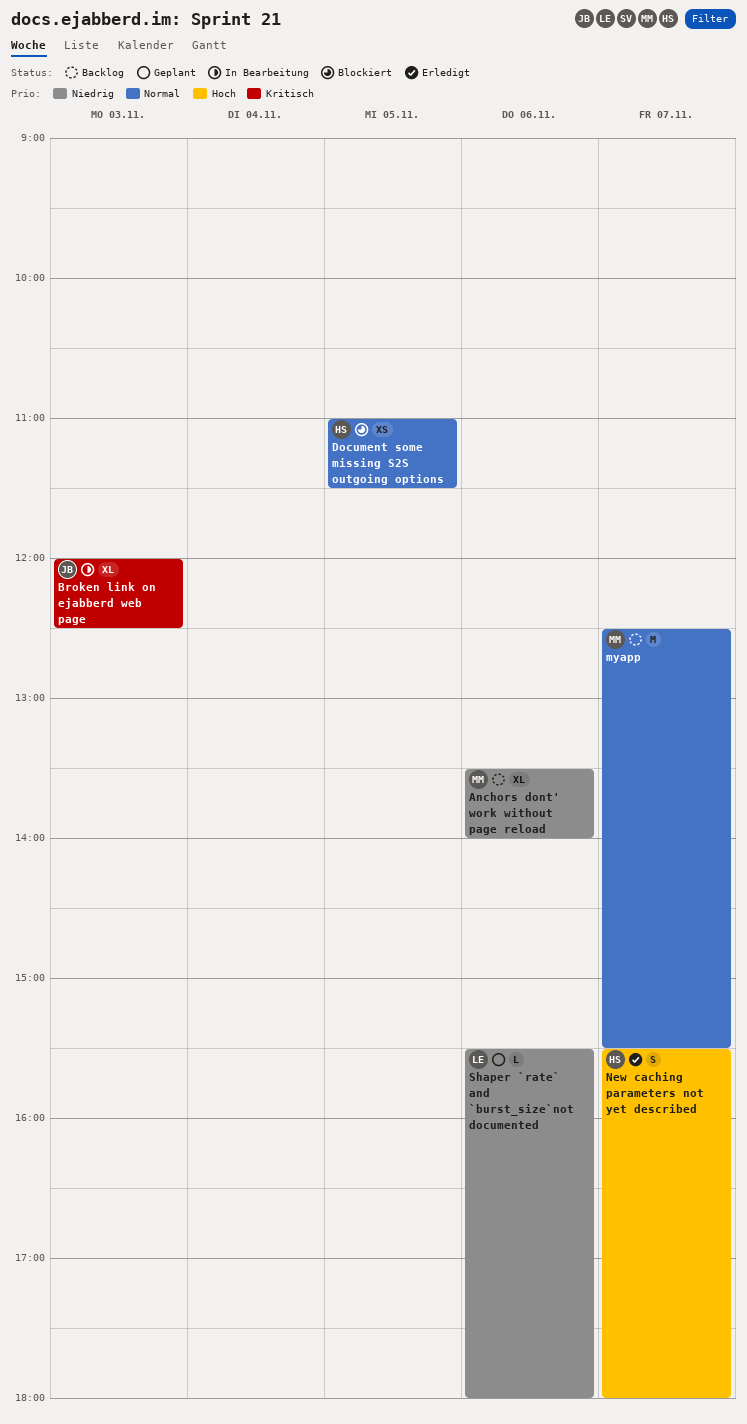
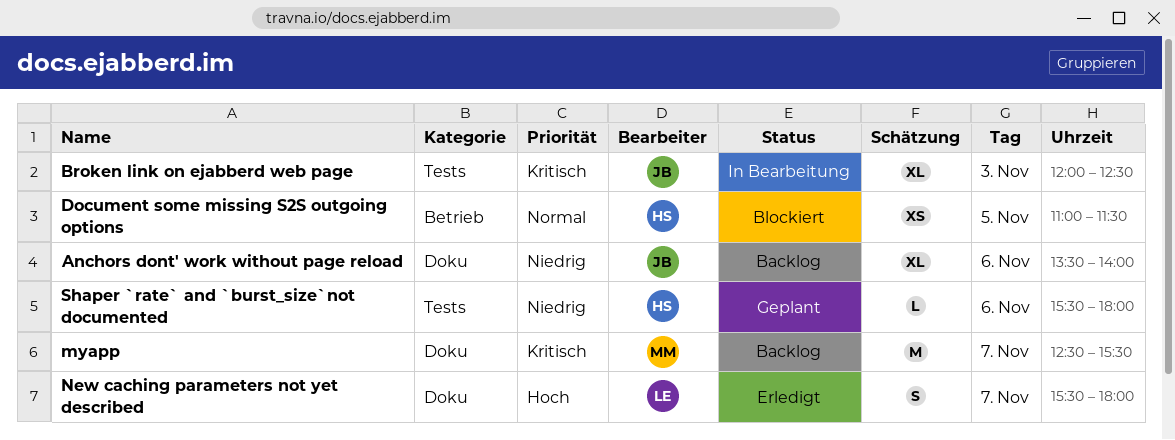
Anchors dont' work without page reload, owner: MM -> JB
myapp, priority: Normal -> Kritisch
New caching parameters not yet described, owner: HS -> LE
Shaper `rate` and `burst_size`not documented, owner: LE -> HS

